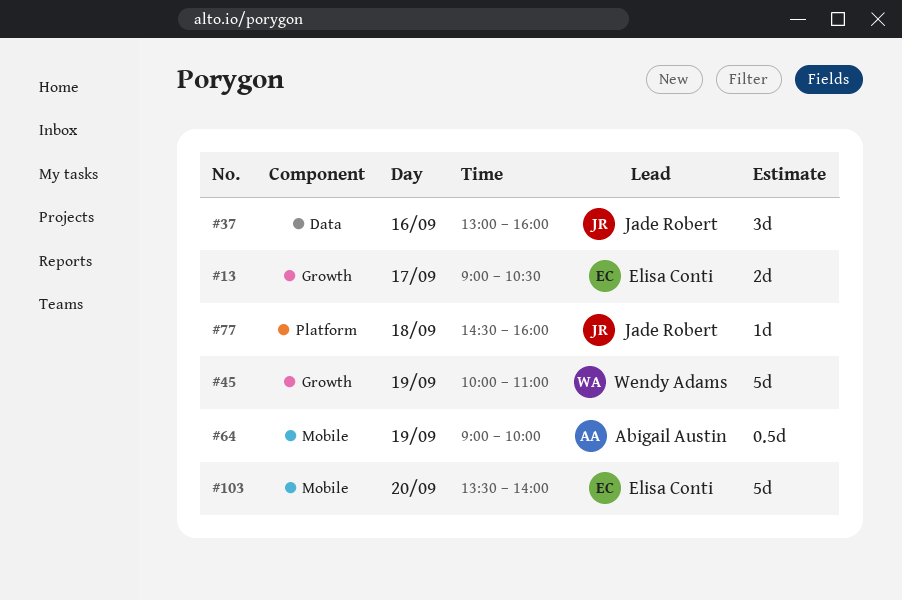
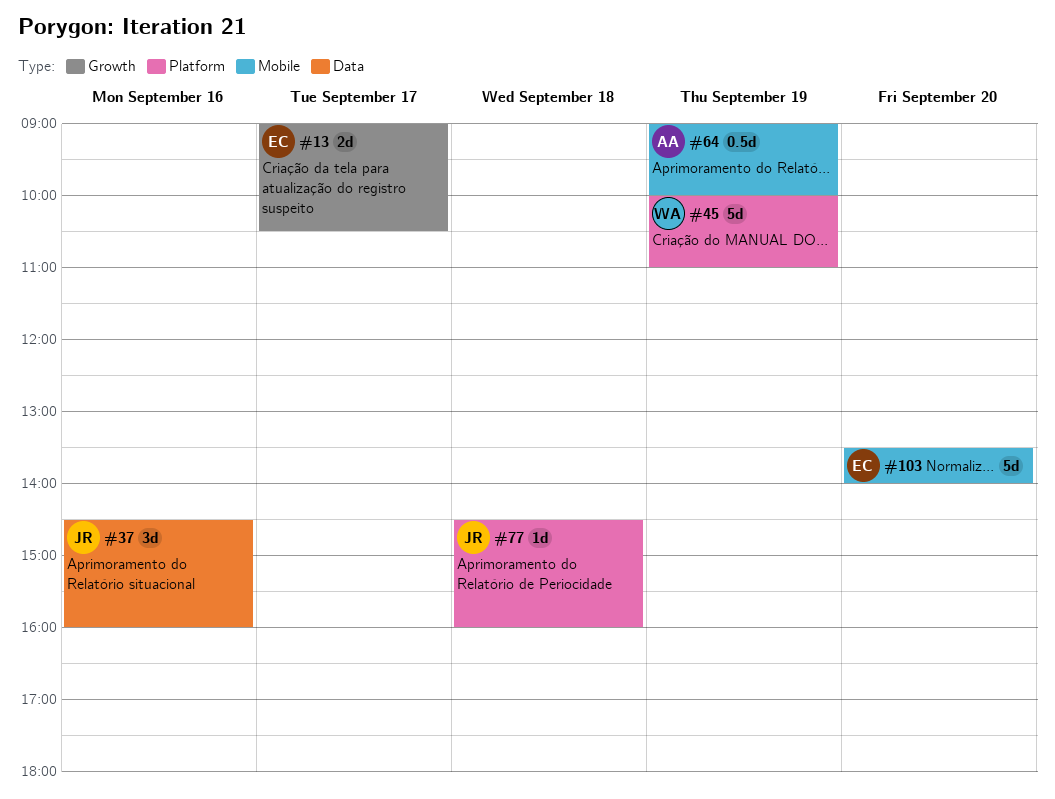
#37, begins: 13:00 -> 14:30
#45, label: Growth -> Platform

